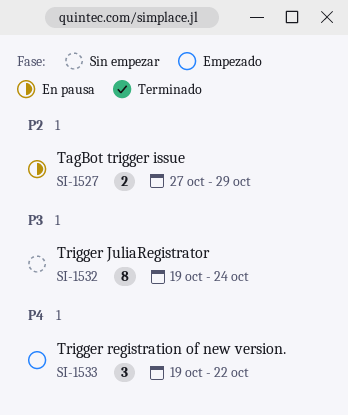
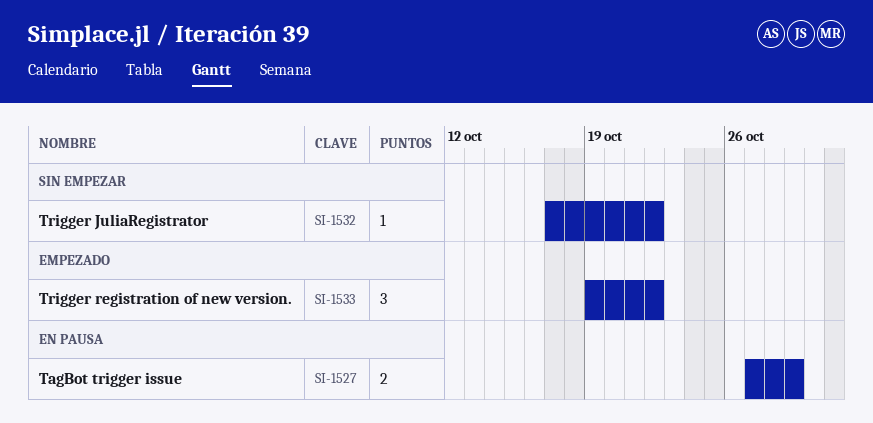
SI-1532, estimate: 8 -> 1
SI-1532, start: Oct 19 -> Oct 17
SI-1532, due: Oct 24 -> Oct 22

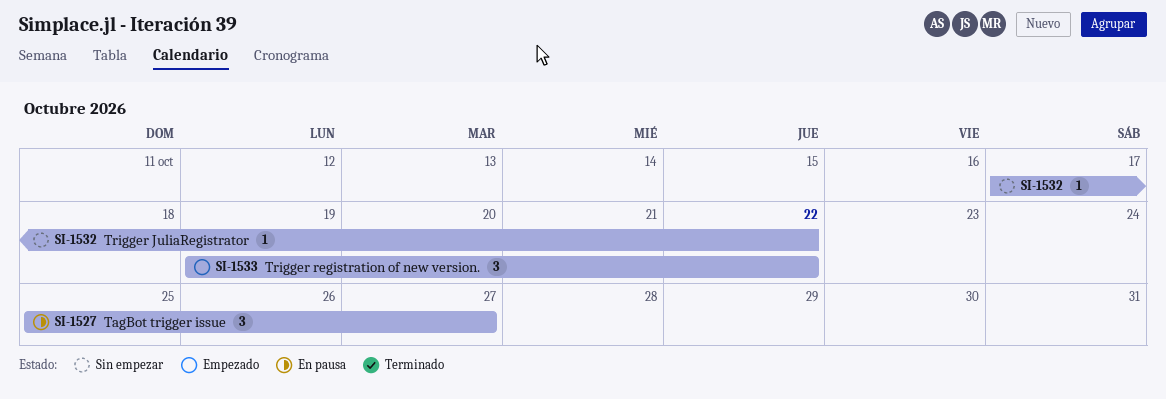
SI-1527, estimate: 2 -> 3
SI-1527, start: Oct 27 -> Oct 25
SI-1527, due: Oct 29 -> Oct 27

